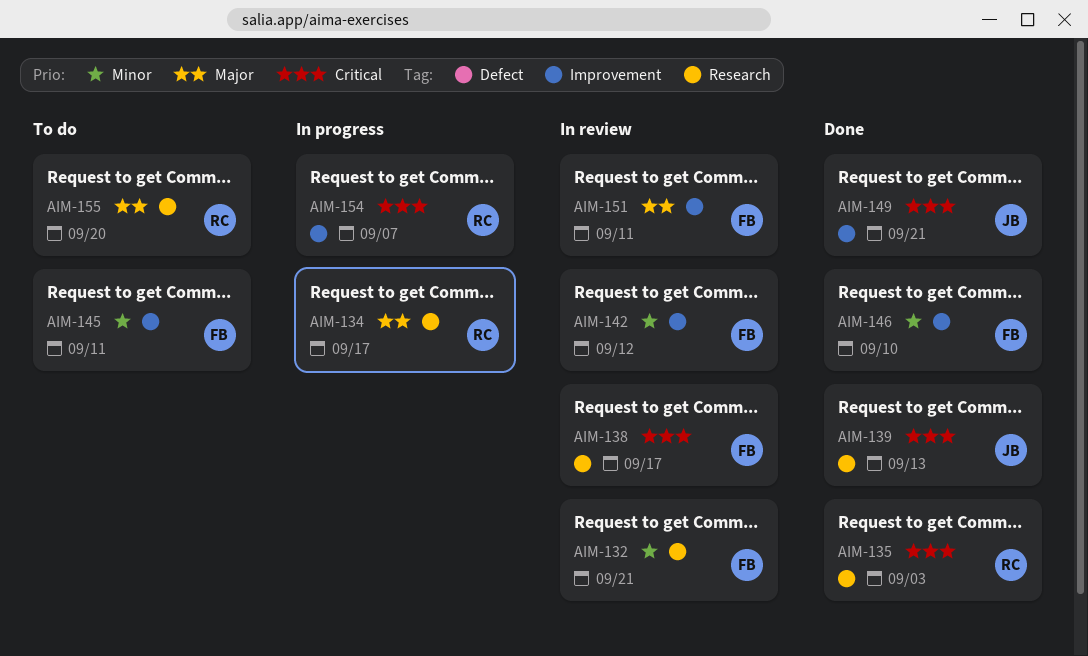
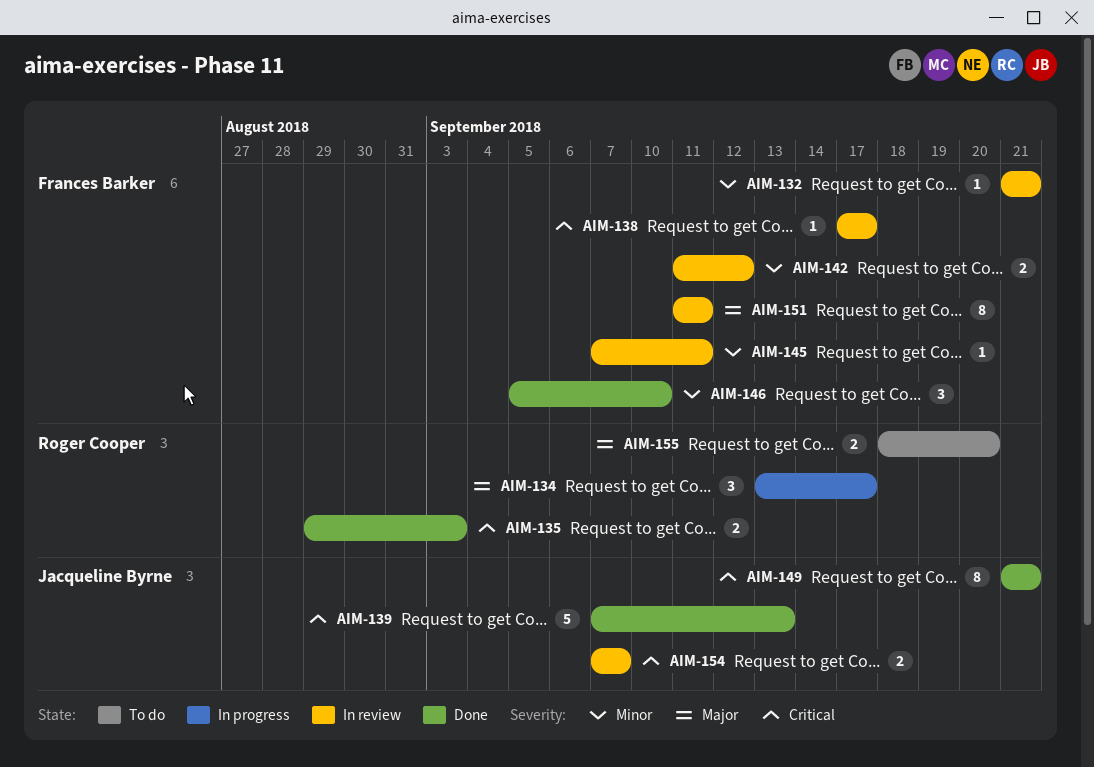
AIM-145, status: To do -> In review
AIM-154, status: In progress -> In review
AIM-154, owner: Roger Cooper -> Jacqueline Byrne

